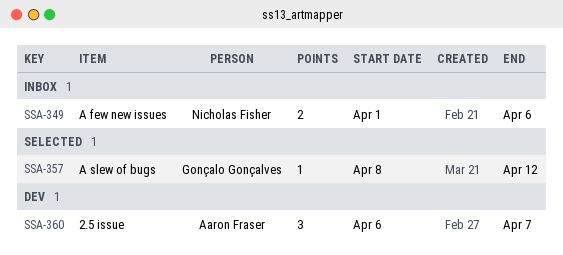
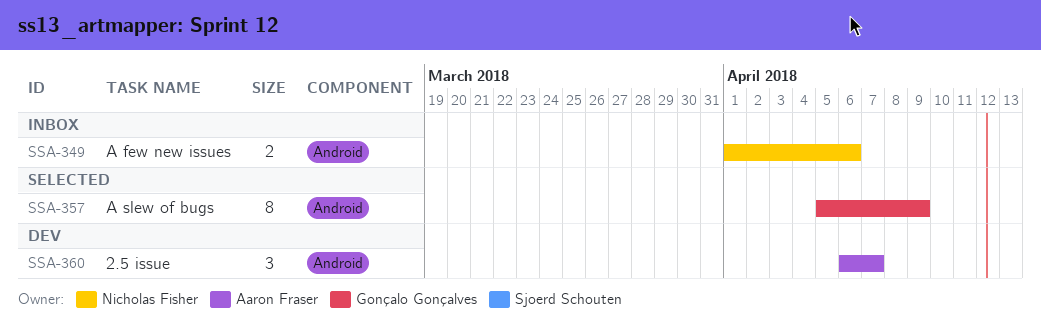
SSA-357, estimate: 1 -> 8
SSA-357, start: Apr 8 -> Apr 5
SSA-357, due: Apr 12 -> Apr 9

